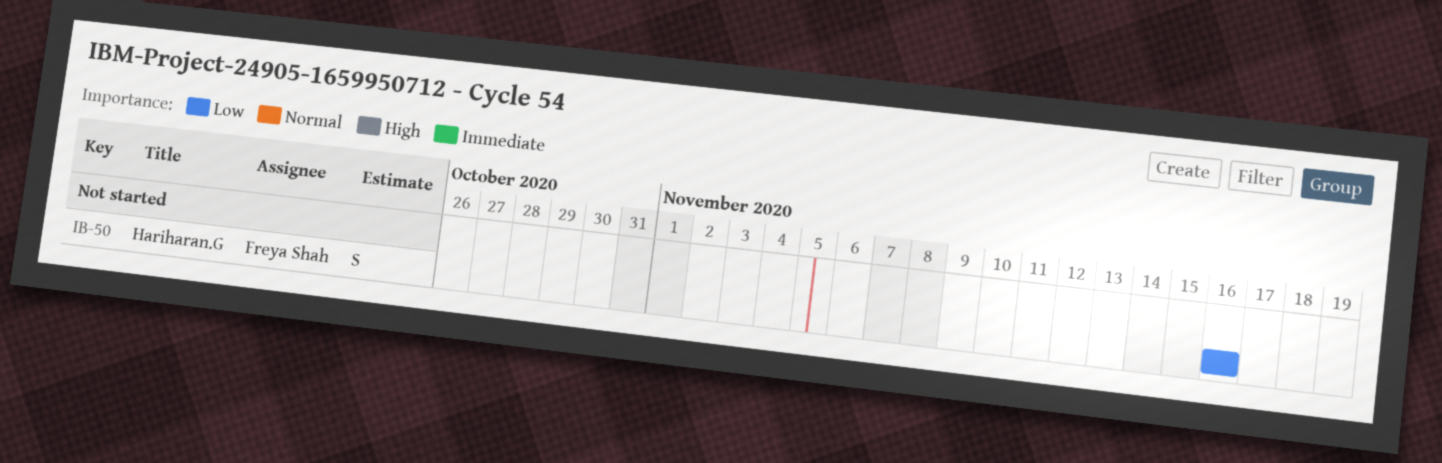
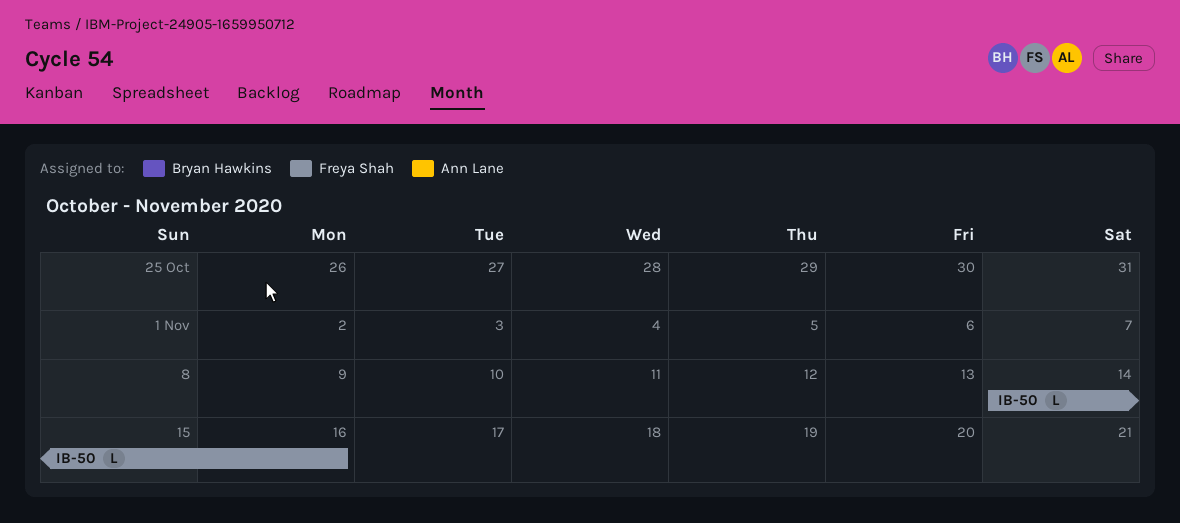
IB-50, estimate: S -> L
IB-50, start: Nov 16 -> Nov 14

